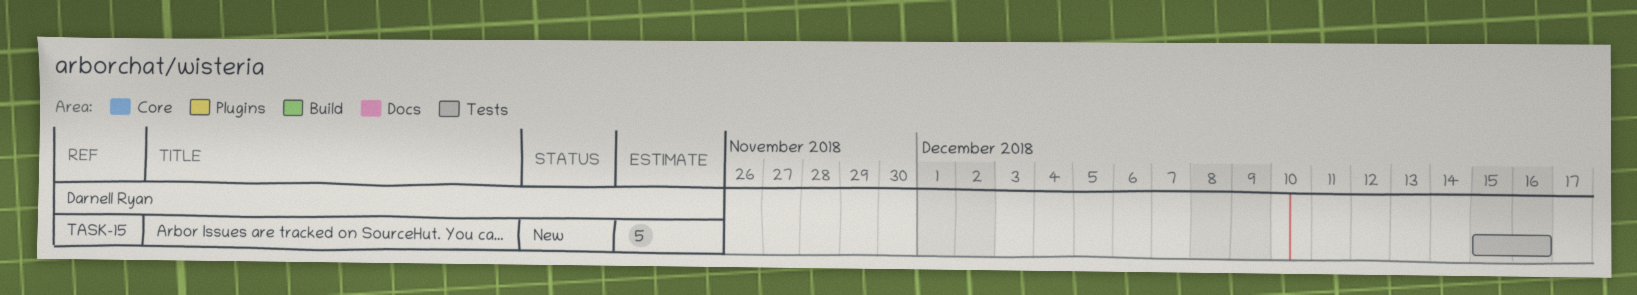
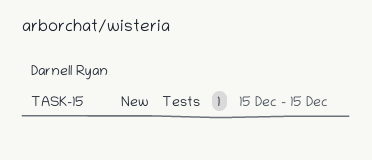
TASK-15, estimate: 5 -> 1
TASK-15, due: Dec 16 -> Dec 15

